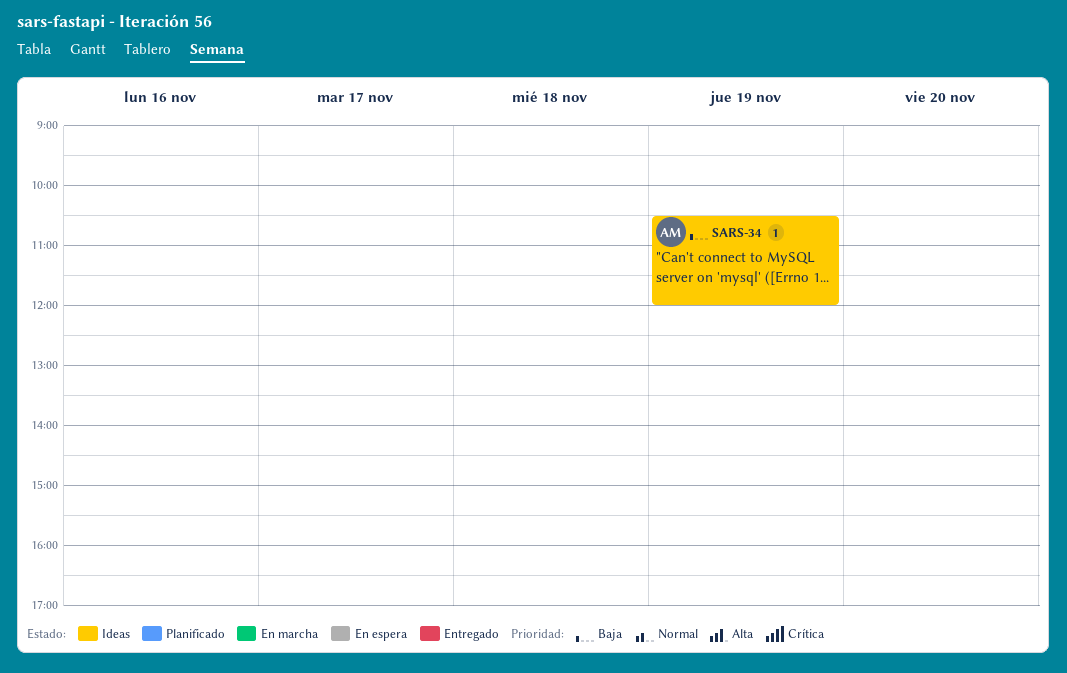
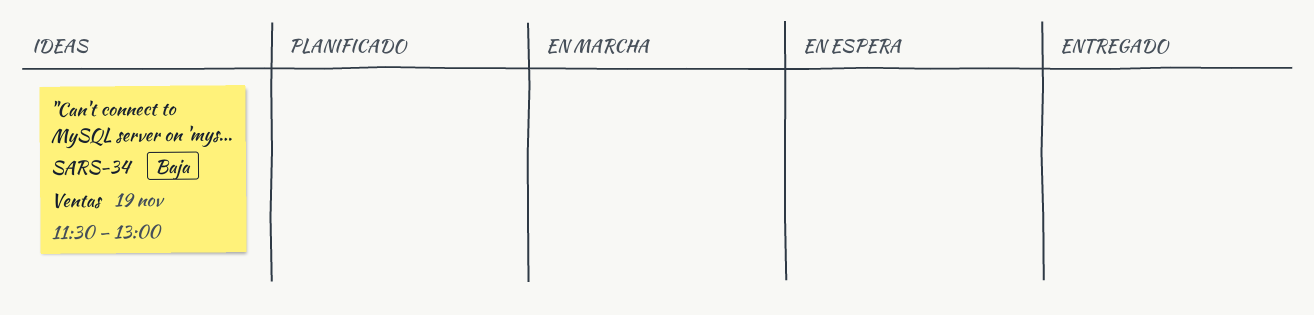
SARS-34, begins: 10:30 -> 11:30
SARS-34, ends: 12:00 -> 13:00

